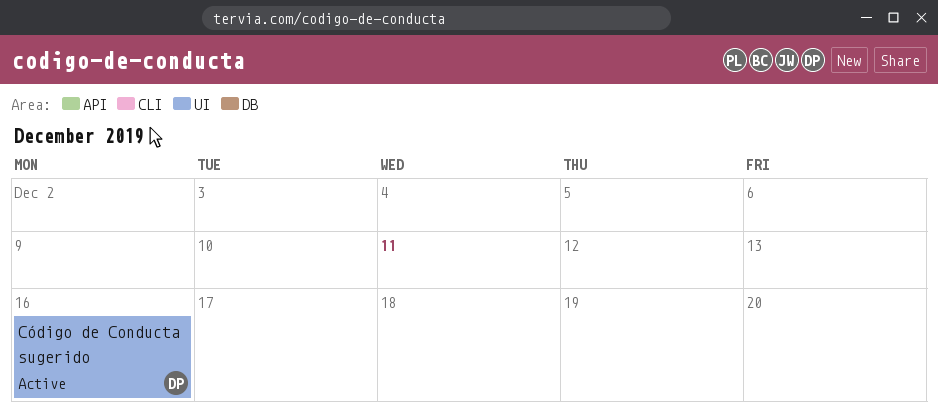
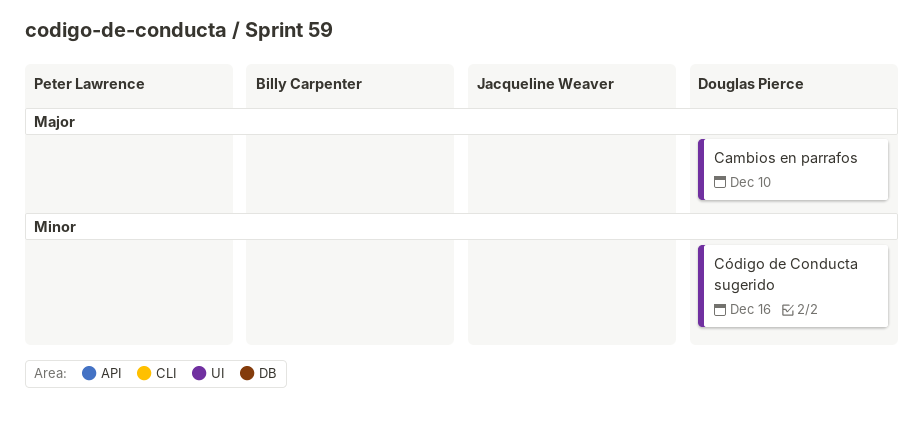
Cambios en parrafos: none -> present

